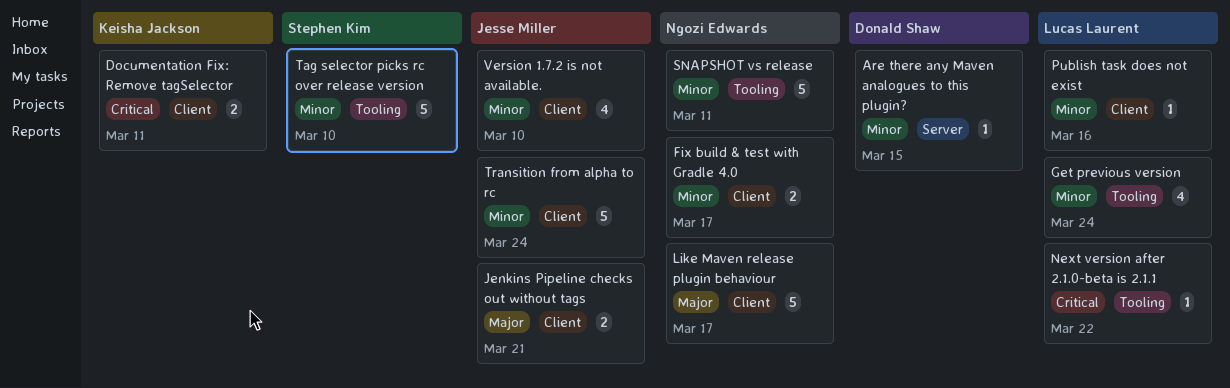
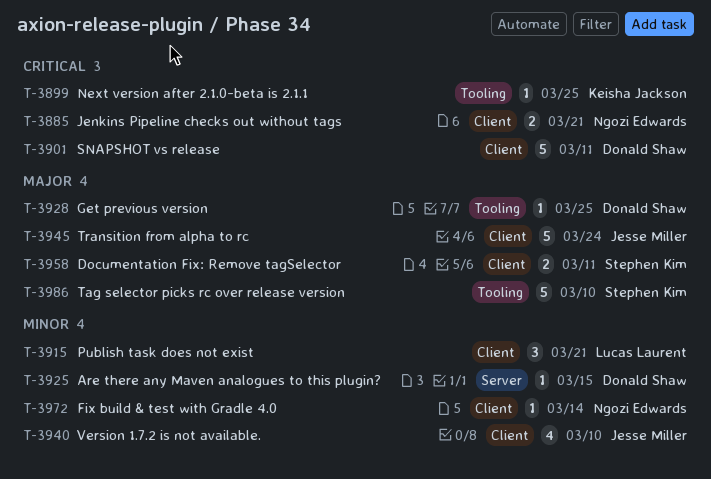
Documentation Fix: Remove tagSelector, owner: Keisha Jackson -> Stephen Kim
Documentation Fix: Remove tagSelector, priority: Critical -> Major
Fix build & test with Gradle 4.0, estimate: 2 -> 1
Fix build & test with Gradle 4.0, due: Mar 17 -> Mar 14
Get previous version, owner: Lucas Laurent -> Donald Shaw
Get previous version, priority: Minor -> Major
Get previous version, estimate: 4 -> 1
Get previous version, due: Mar 24 -> Mar 25
Jenkins Pipeline checks out without tags, owner: Jesse Miller -> Ngozi Edwards
Jenkins Pipeline checks out without tags, priority: Major -> Critical
Like Maven release plugin behaviour: present -> none
Next version after 2.1.0-beta is 2.1.1, owner: Lucas Laurent -> Keisha Jackson
Next version after 2.1.0-beta is 2.1.1, due: Mar 22 -> Mar 25
Publish task does not exist, estimate: 1 -> 3
Publish task does not exist, due: Mar 16 -> Mar 21
SNAPSHOT vs release, owner: Ngozi Edwards -> Donald Shaw
SNAPSHOT vs release, priority: Minor -> Critical
SNAPSHOT vs release, label: Tooling -> Client
Tag selector picks rc over release version, priority: Minor -> Major
Transition from alpha to rc, priority: Minor -> Major

